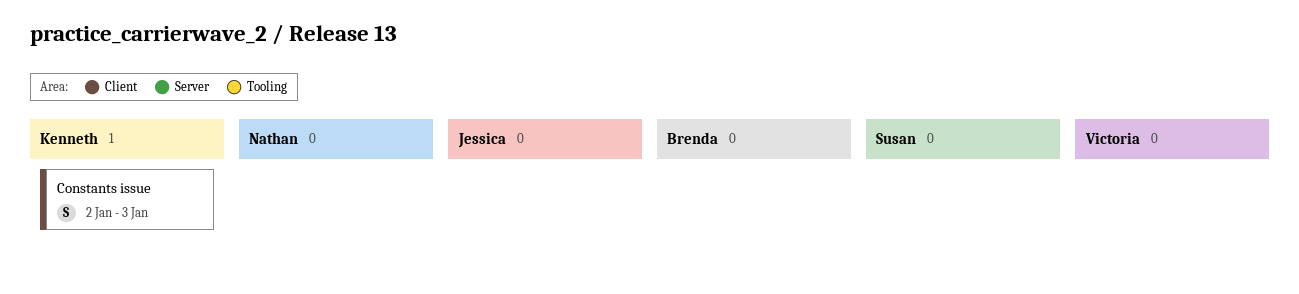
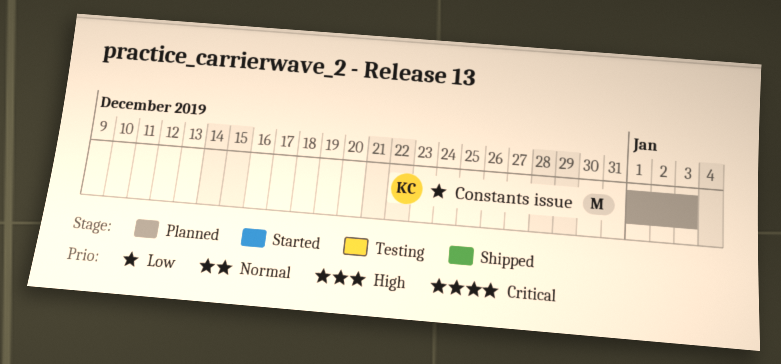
Constants issue, estimate: S -> M
Constants issue, start: Jan 2 -> Jan 1

